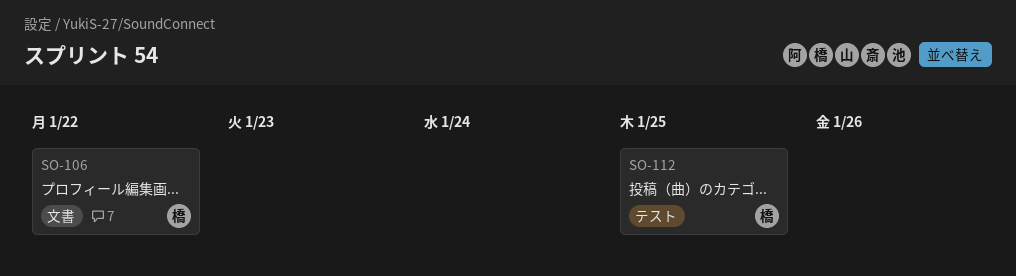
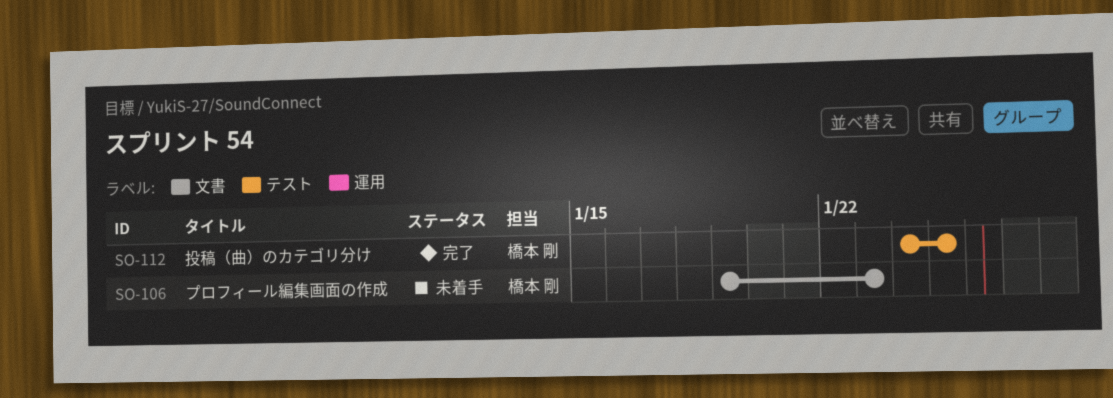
SO-106, due: Jan 22 -> Jan 23

